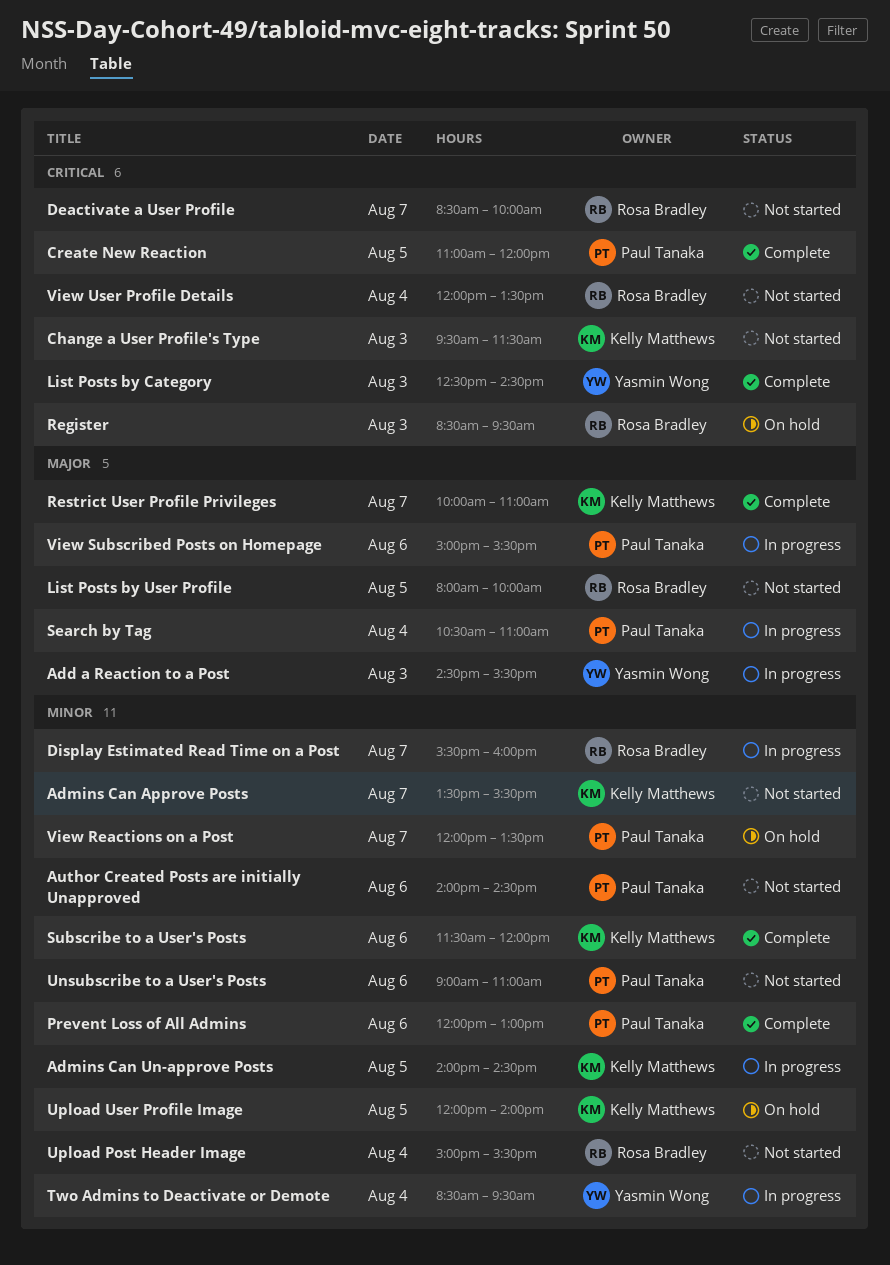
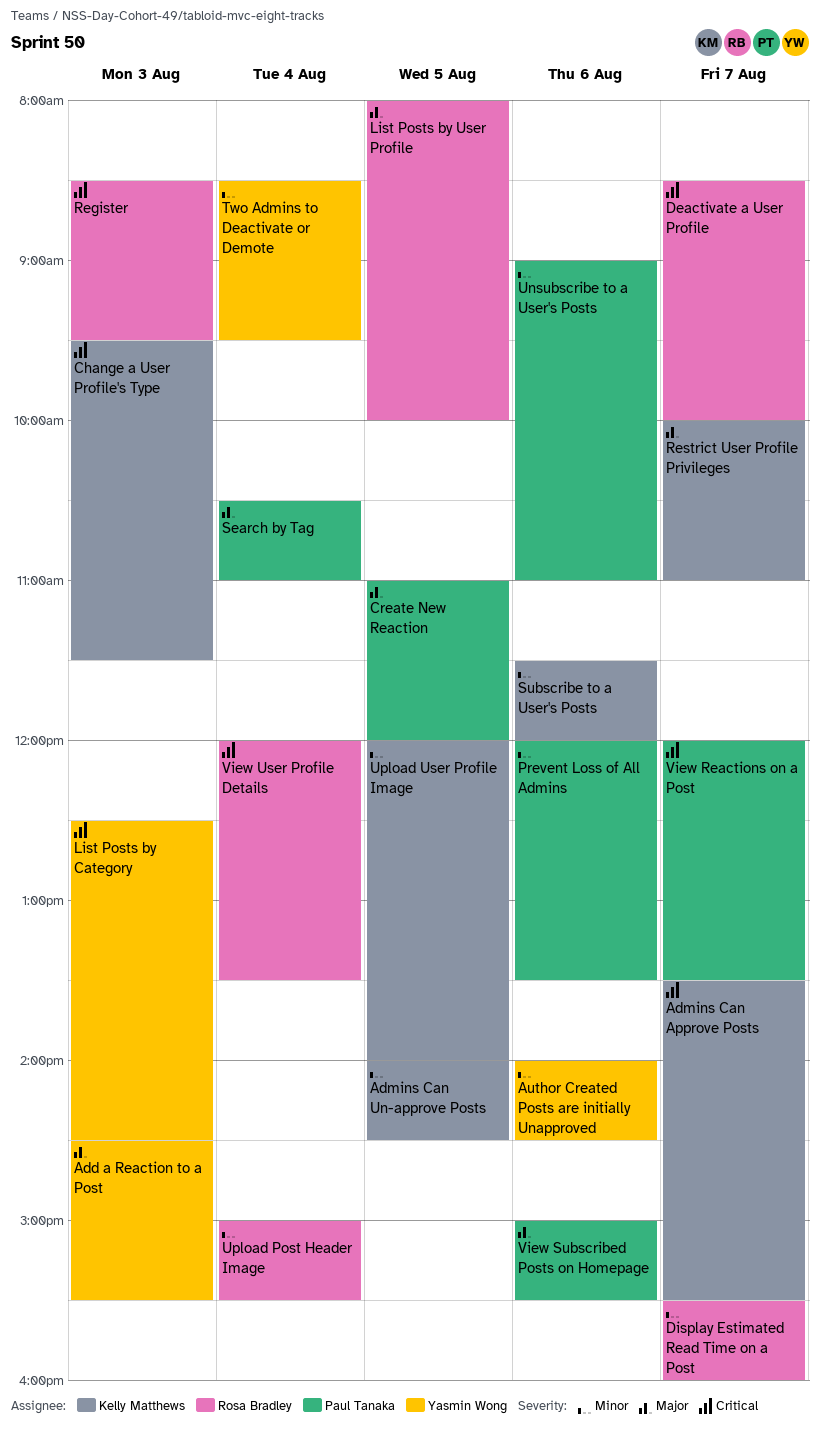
Admins Can Approve Posts, priority: Minor -> Critical
Author Created Posts are initially Unapproved, owner: Paul Tanaka -> Yasmin Wong
Create New Reaction, priority: Critical -> Major
Prevent Loss of All Admins, ends: 13:00 -> 13:30
View Reactions on a Post, priority: Minor -> Critical

